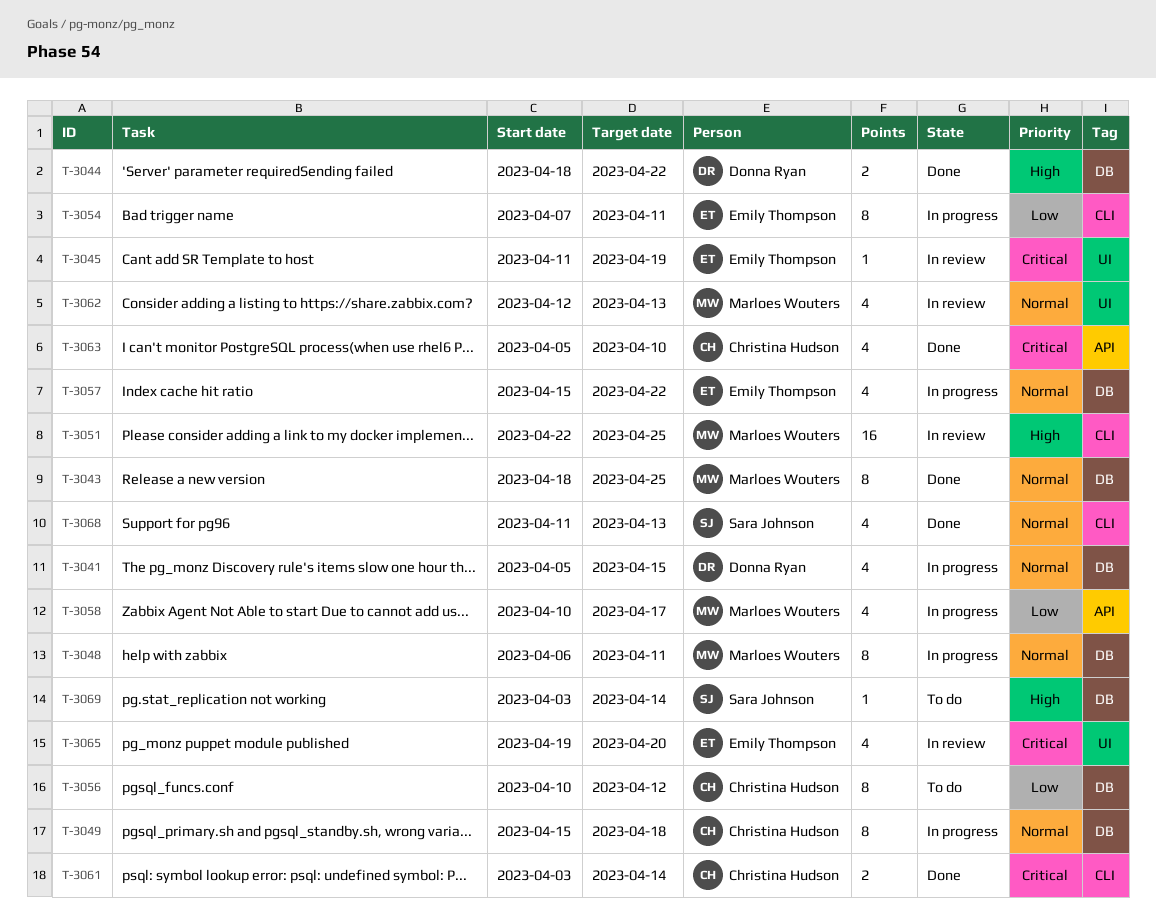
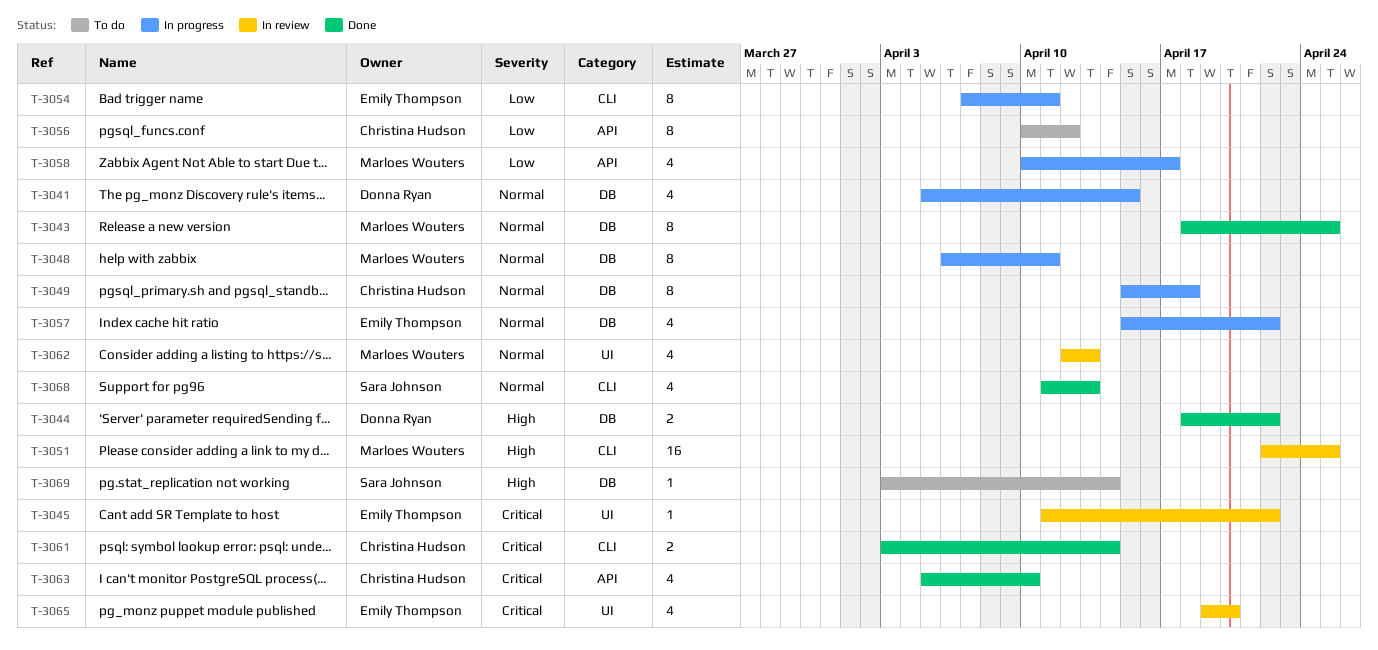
T-3045, due: Apr 19 -> Apr 22
T-3056, label: DB -> API

